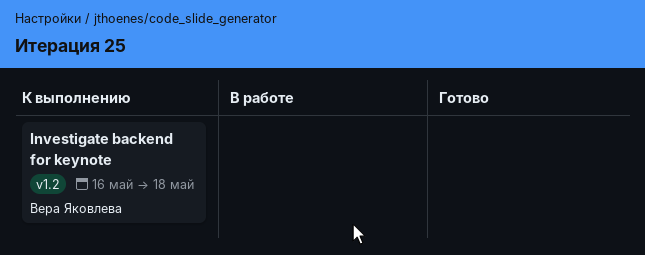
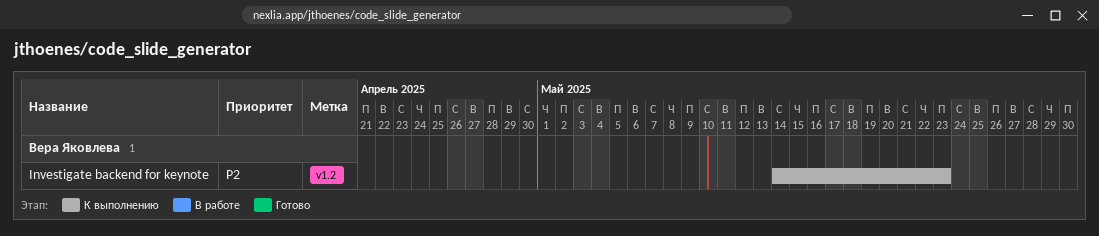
Investigate backend for keynote, start: May 16 -> May 14
Investigate backend for keynote, due: May 18 -> May 23

